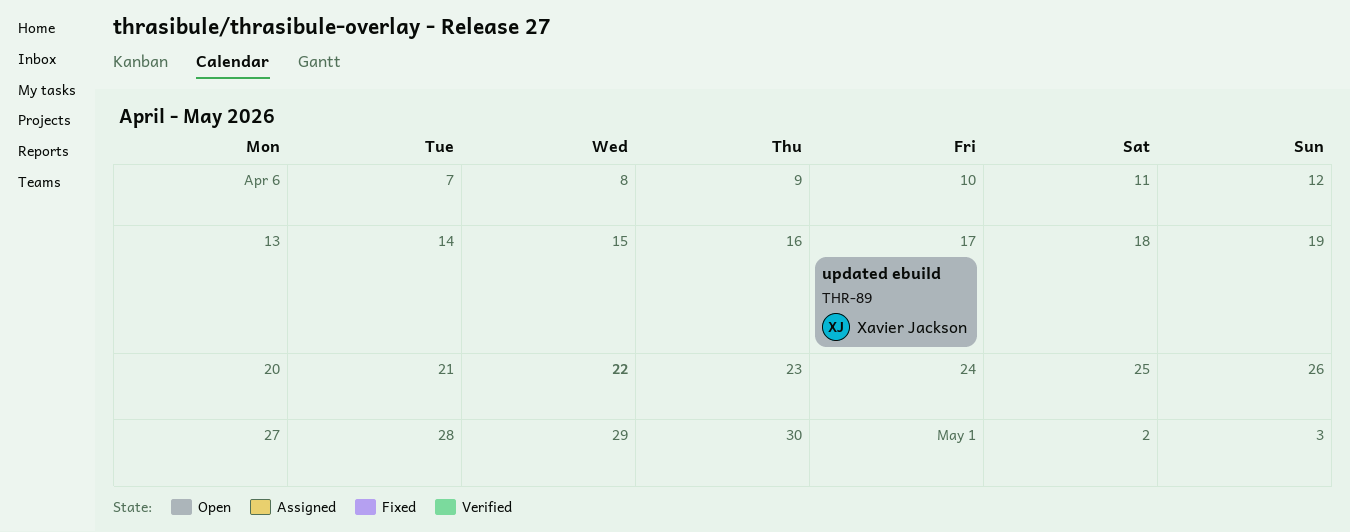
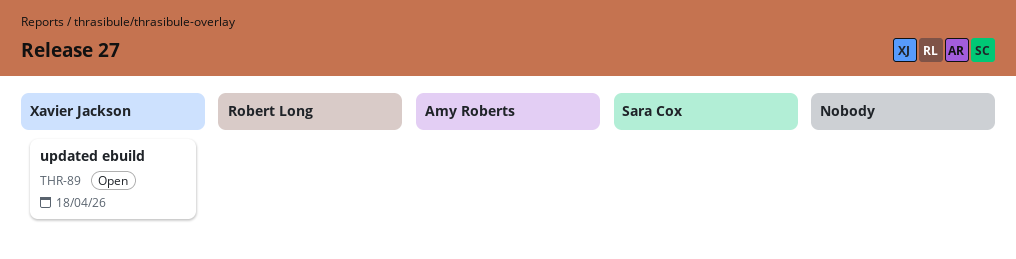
THR-89, due: Apr 17 -> Apr 18

